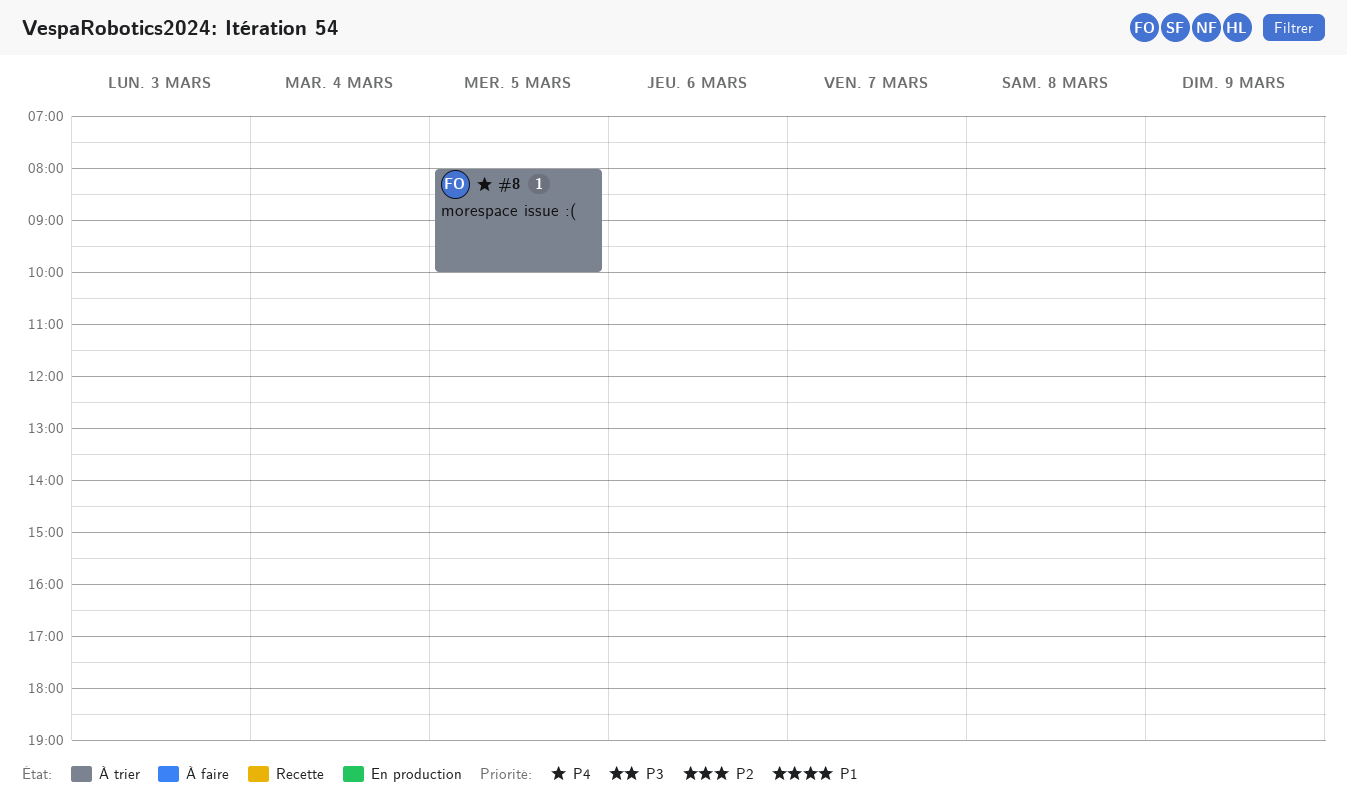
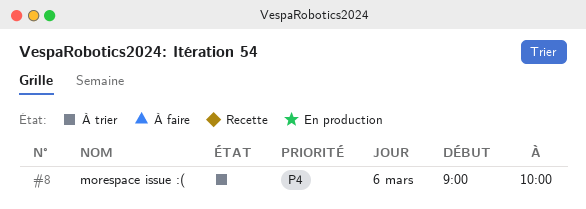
#8, day: Mar 5 -> Mar 6
#8, begins: 08:00 -> 09:00

